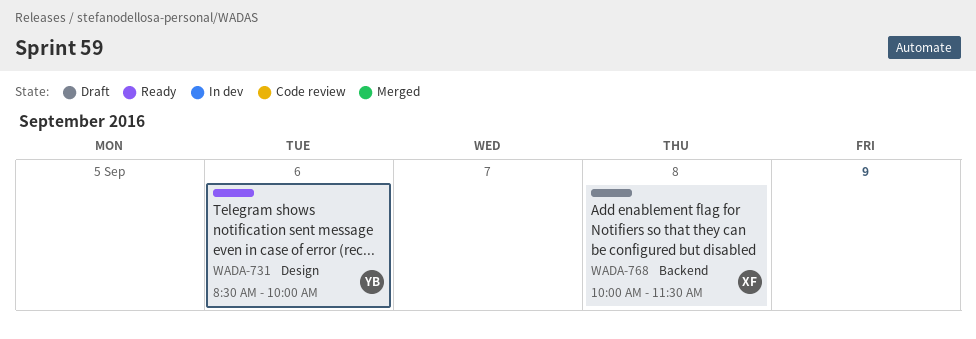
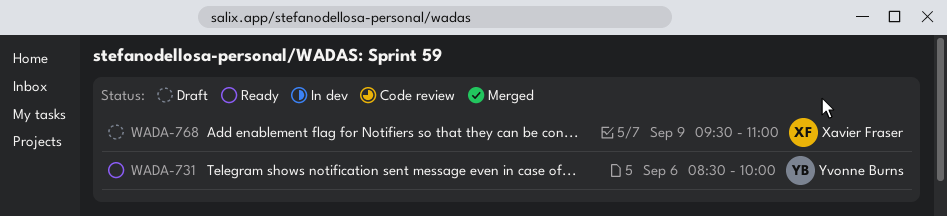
WADA-768, day: Sep 8 -> Sep 9
WADA-768, begins: 10:00 -> 09:30
WADA-768, ends: 11:30 -> 11:00

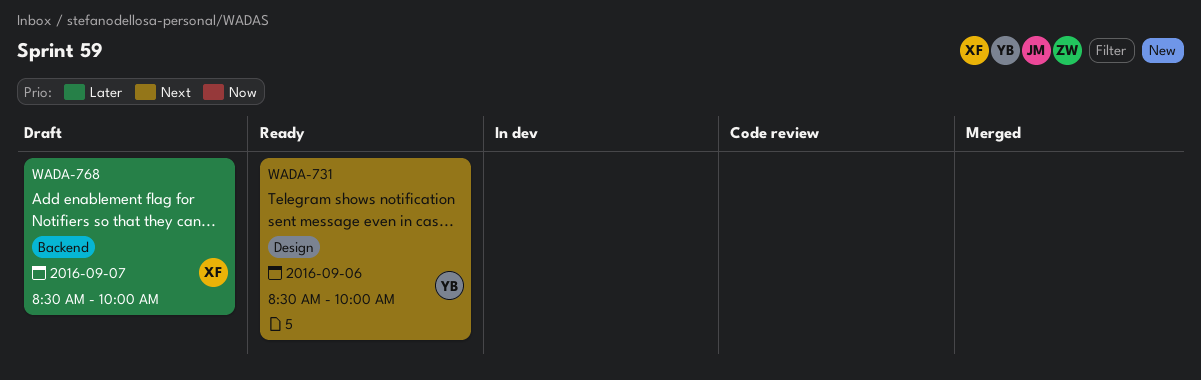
WADA-768, day: Sep 9 -> Sep 7
WADA-768, begins: 09:30 -> 08:30
WADA-768, ends: 11:00 -> 10:00

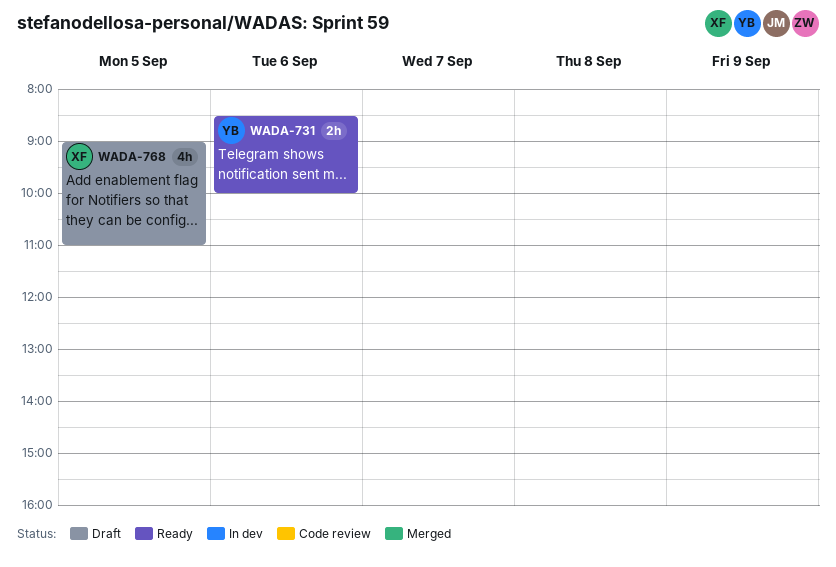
WADA-768, day: Sep 7 -> Sep 5
WADA-768, begins: 08:30 -> 09:00
WADA-768, ends: 10:00 -> 11:00

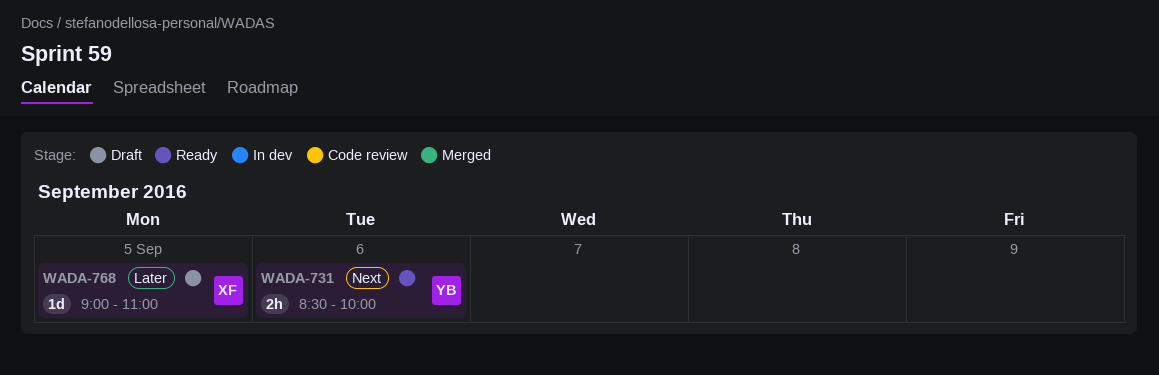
WADA-768, estimate: 4h -> 1d

